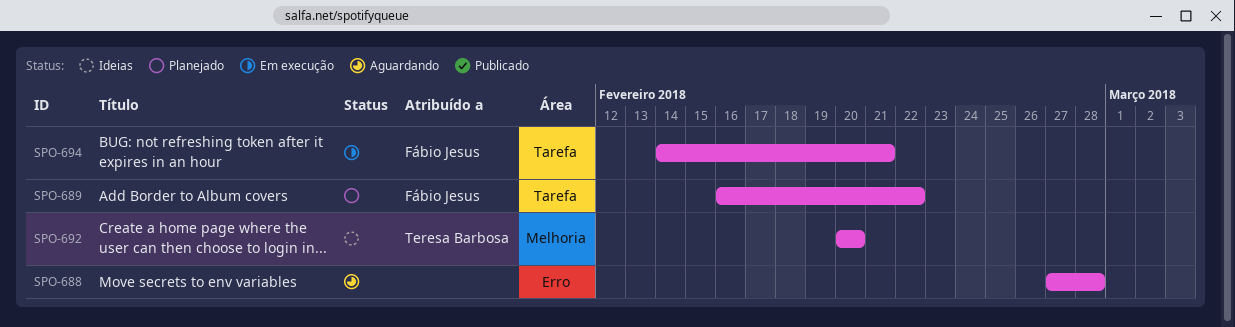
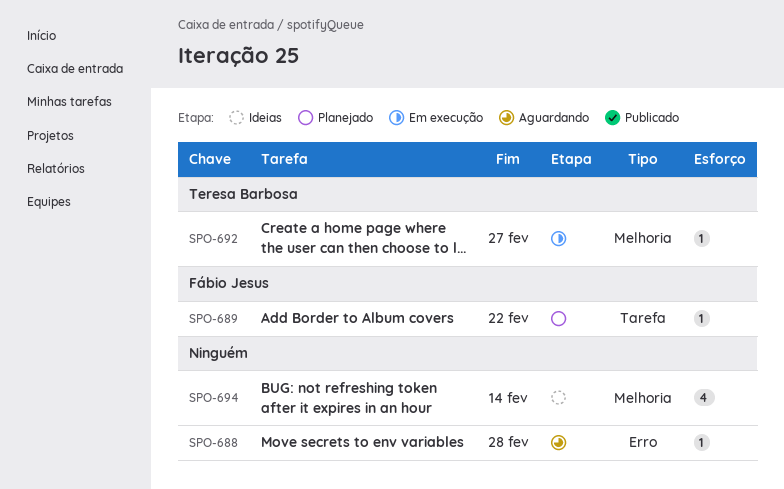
SPO-692, status: Ideias -> Em execução
SPO-692, due: Feb 20 -> Feb 27
SPO-694, status: Em execução -> Ideias
SPO-694, owner: Fábio Jesus -> none
SPO-694, label: Tarefa -> Melhoria
SPO-694, due: Feb 21 -> Feb 14

